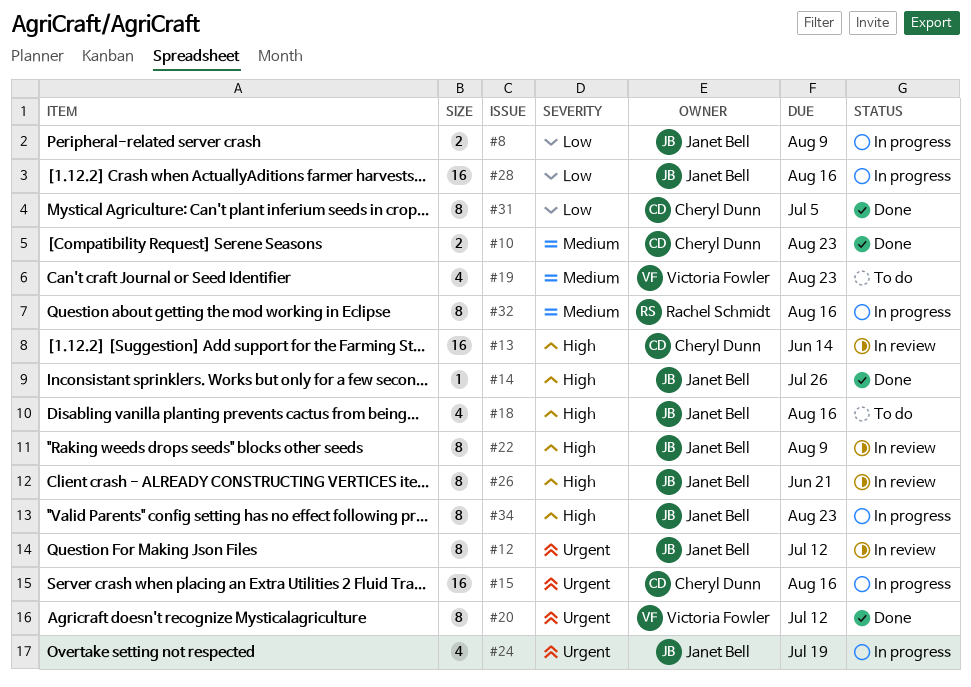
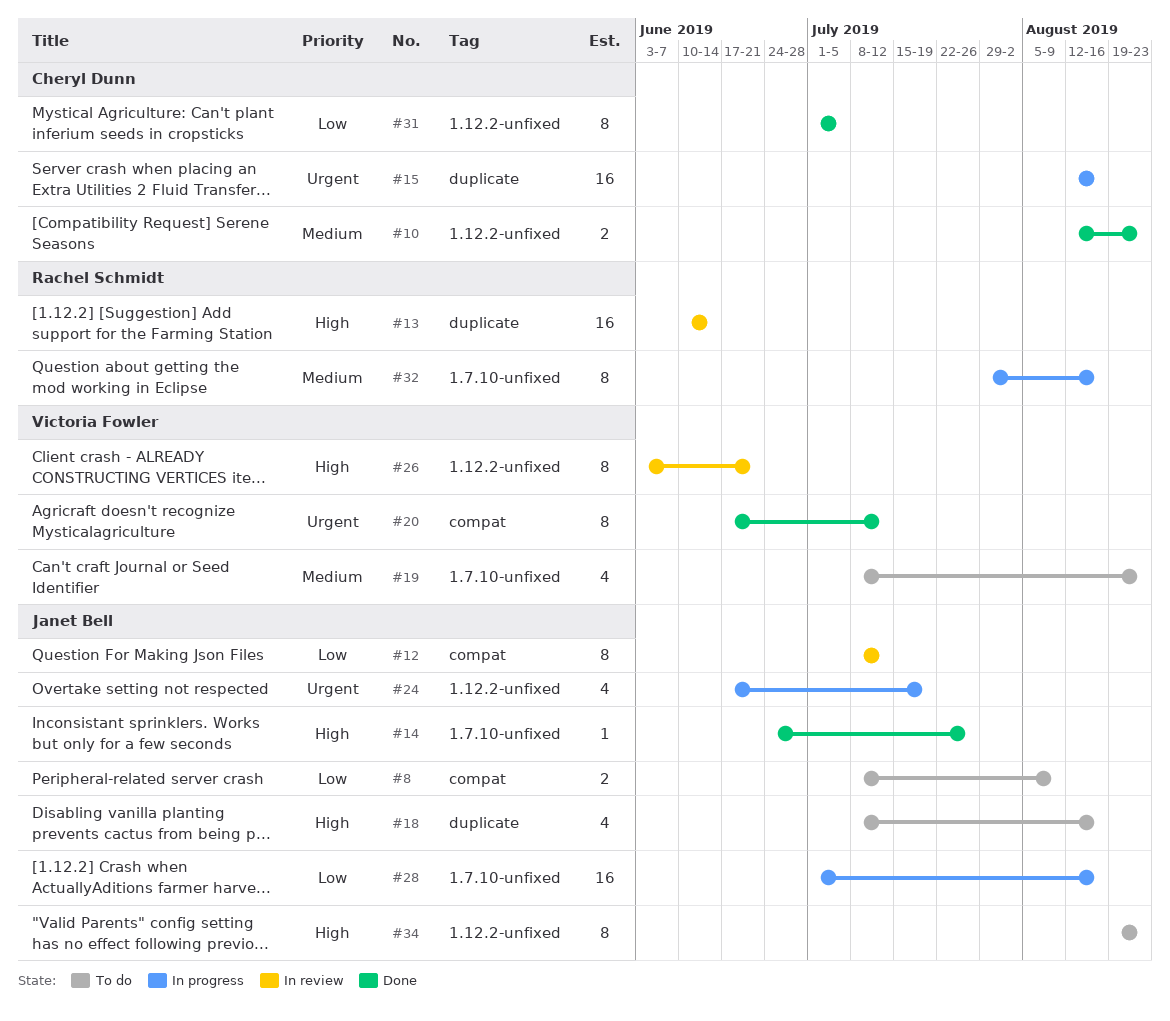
#8, status: In progress -> To do
#12, priority: Urgent -> Low
#13, owner: Cheryl Dunn -> Rachel Schmidt
#22: present -> none
#26, owner: Janet Bell -> Victoria Fowler
#34, status: In progress -> To do

